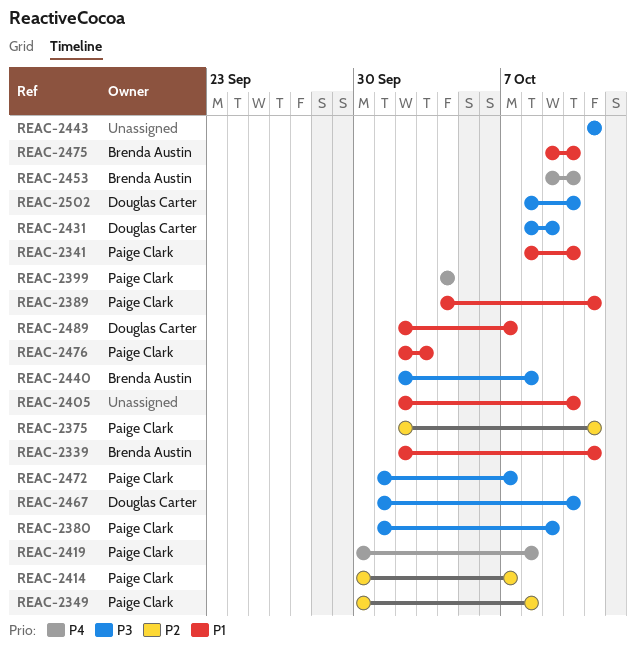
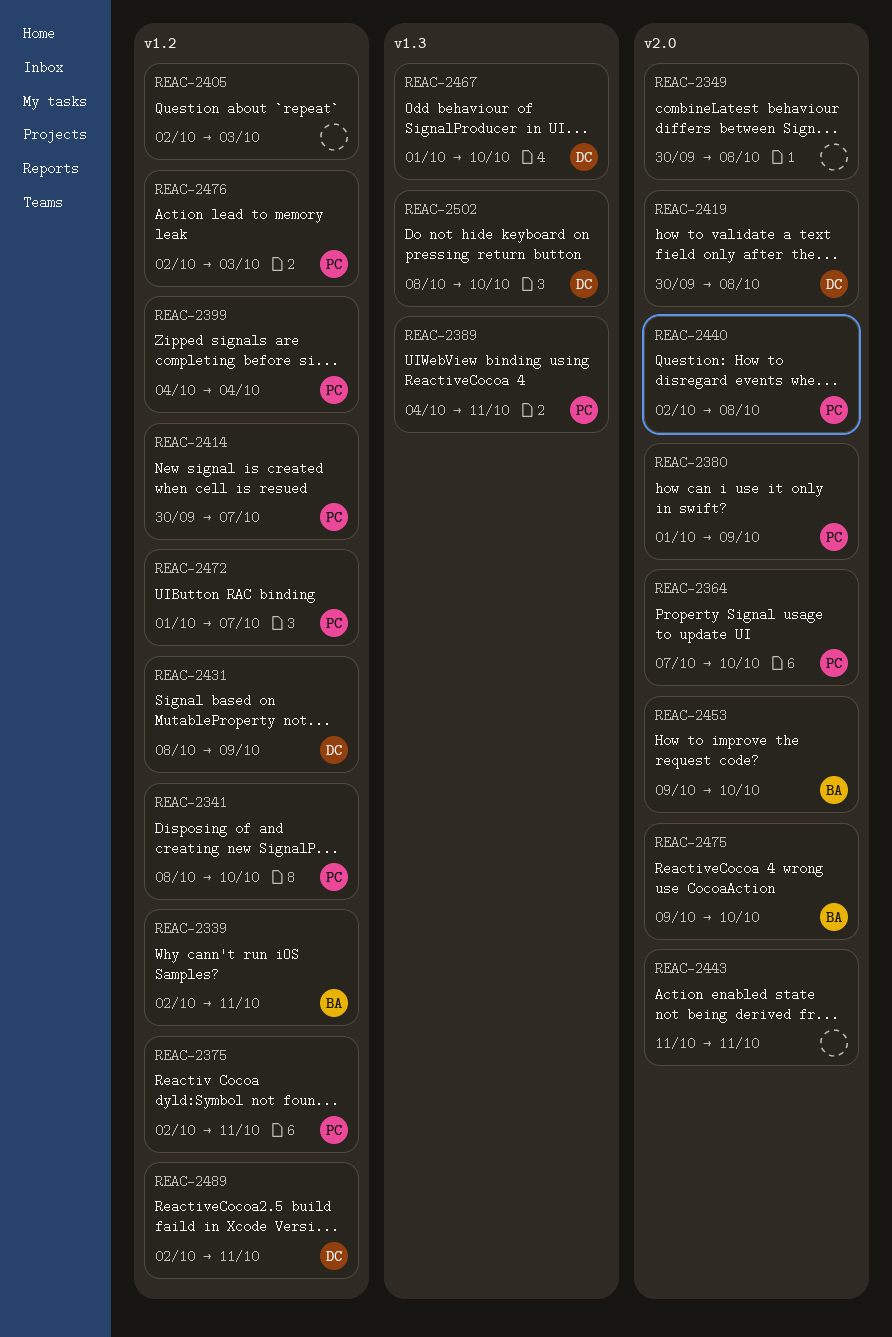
REAC-2349, owner: Paige Clark -> none
REAC-2364: none -> present
REAC-2405, due: Oct 10 -> Oct 3
REAC-2419, owner: Paige Clark -> Douglas Carter
REAC-2440, owner: Brenda Austin -> Paige Clark
REAC-2489, due: Oct 7 -> Oct 11

